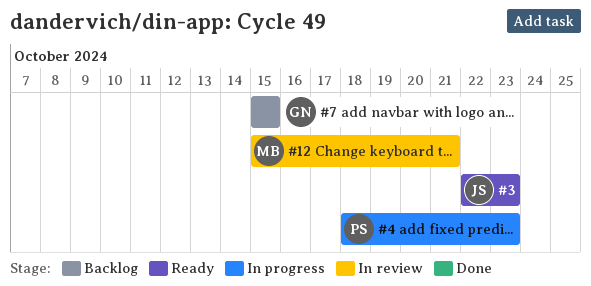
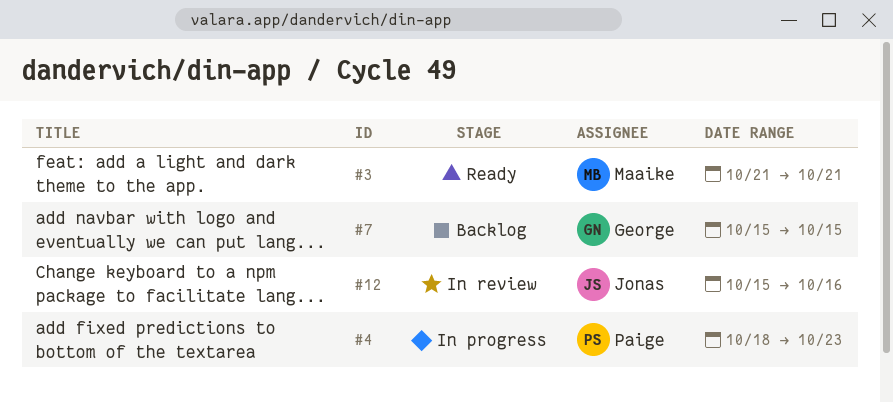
#3, owner: Jonas -> Maaike
#3, start: Oct 22 -> Oct 21
#3, due: Oct 23 -> Oct 21
#12, owner: Maaike -> Jonas
#12, due: Oct 21 -> Oct 16

